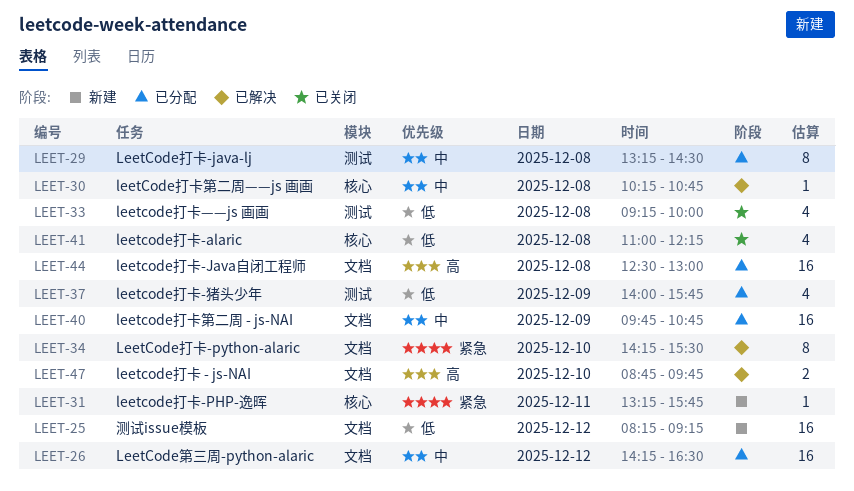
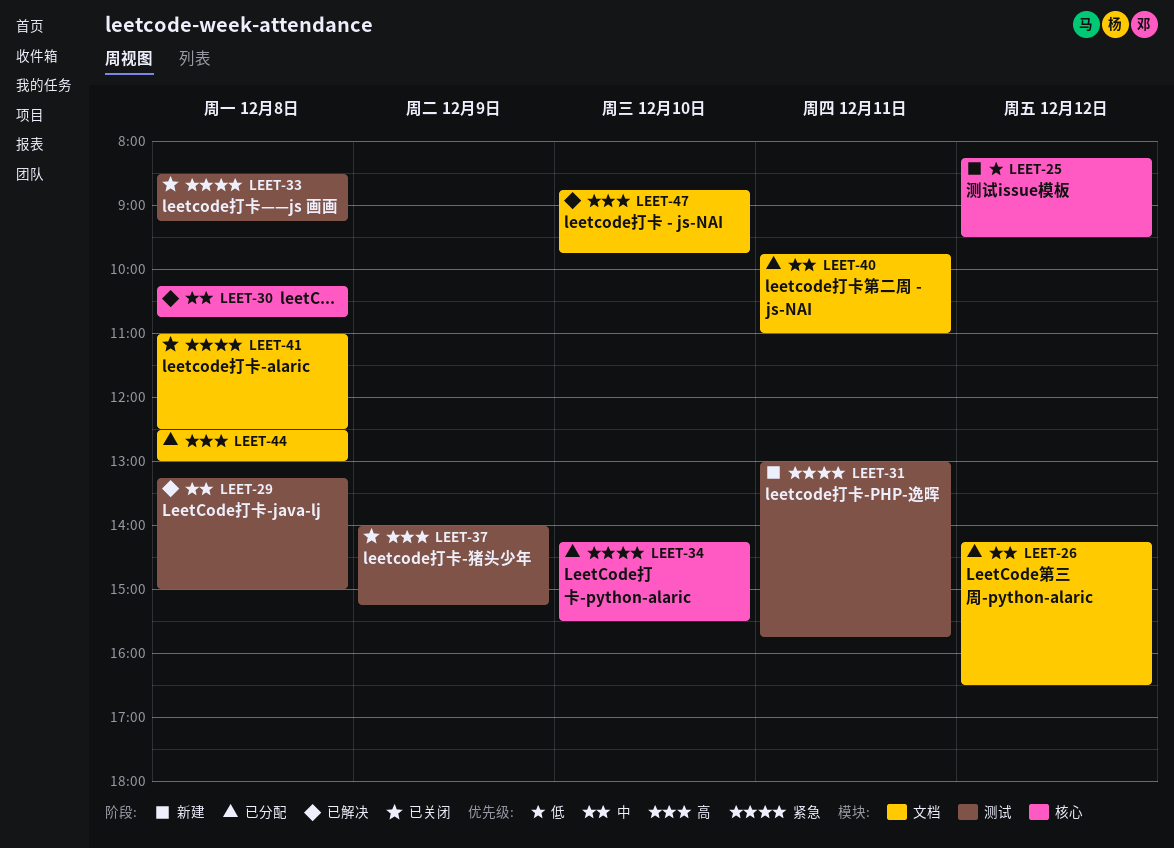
LEET-25, label: 文档 -> 核心
LEET-25, ends: 09:15 -> 09:30
LEET-29, status: 已分配 -> 已解决
LEET-29, ends: 14:30 -> 15:00
LEET-31, label: 核心 -> 测试
LEET-31, begins: 13:15 -> 13:00
LEET-33, priority: 低 -> 紧急
LEET-33, begins: 09:15 -> 08:30
LEET-33, ends: 10:00 -> 09:15
LEET-34, status: 已解决 -> 已分配
LEET-34, label: 文档 -> 核心
LEET-37, status: 已分配 -> 已关闭
LEET-37, priority: 低 -> 高
LEET-37, ends: 15:45 -> 15:15
LEET-40, day: Dec 9 -> Dec 11
LEET-40, ends: 10:45 -> 11:00
LEET-41, priority: 低 -> 紧急
LEET-41, label: 核心 -> 文档
LEET-41, ends: 12:15 -> 12:30

